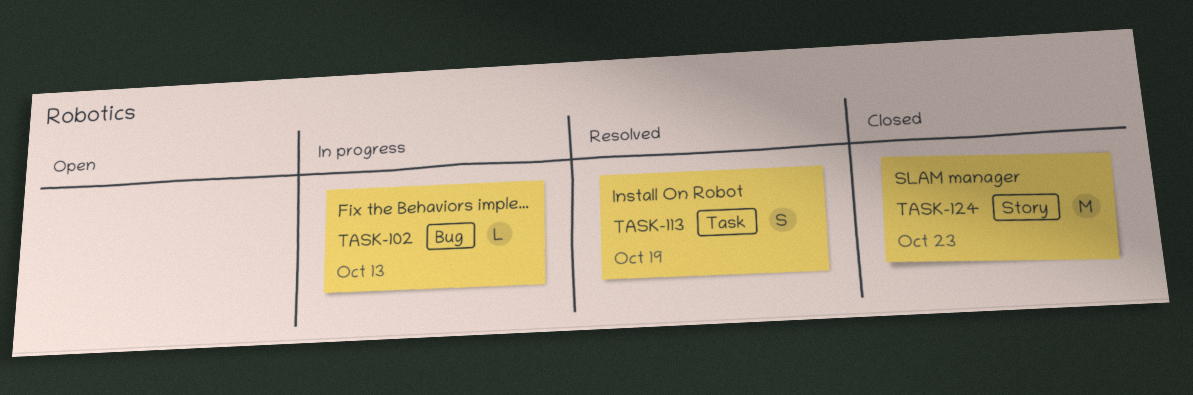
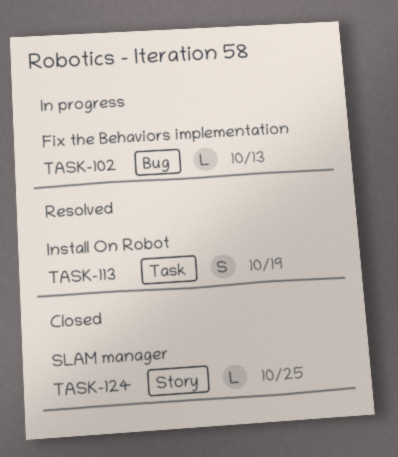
TASK-124, estimate: M -> L
TASK-124, due: Oct 23 -> Oct 25

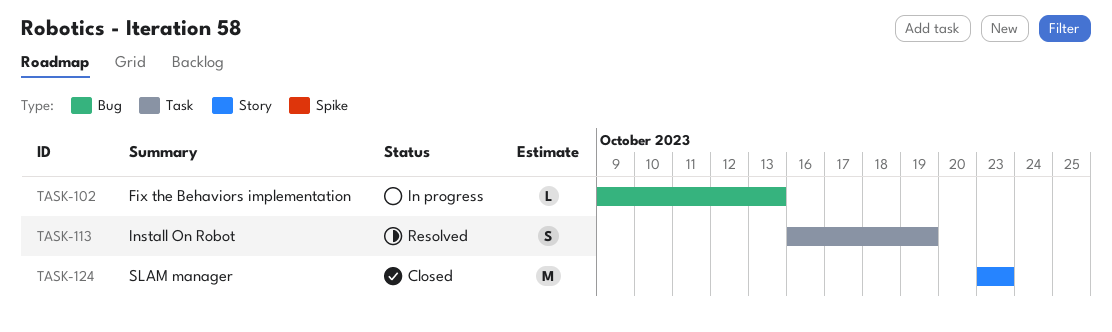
TASK-124, estimate: L -> M
TASK-124, due: Oct 25 -> Oct 23

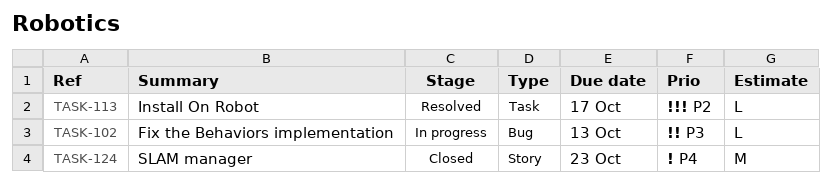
TASK-113, estimate: S -> L
TASK-113, due: Oct 19 -> Oct 17

